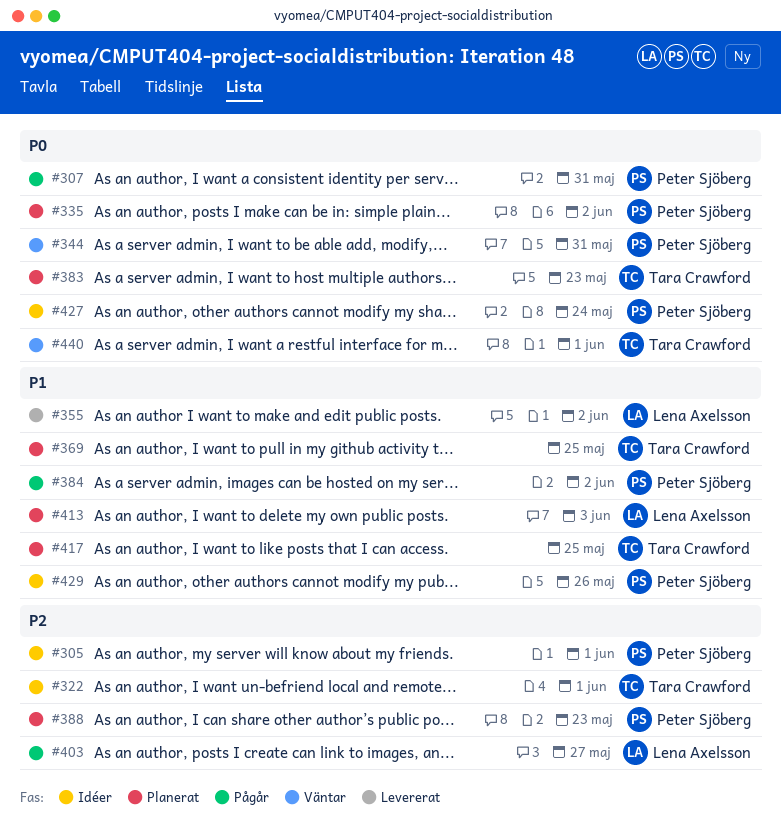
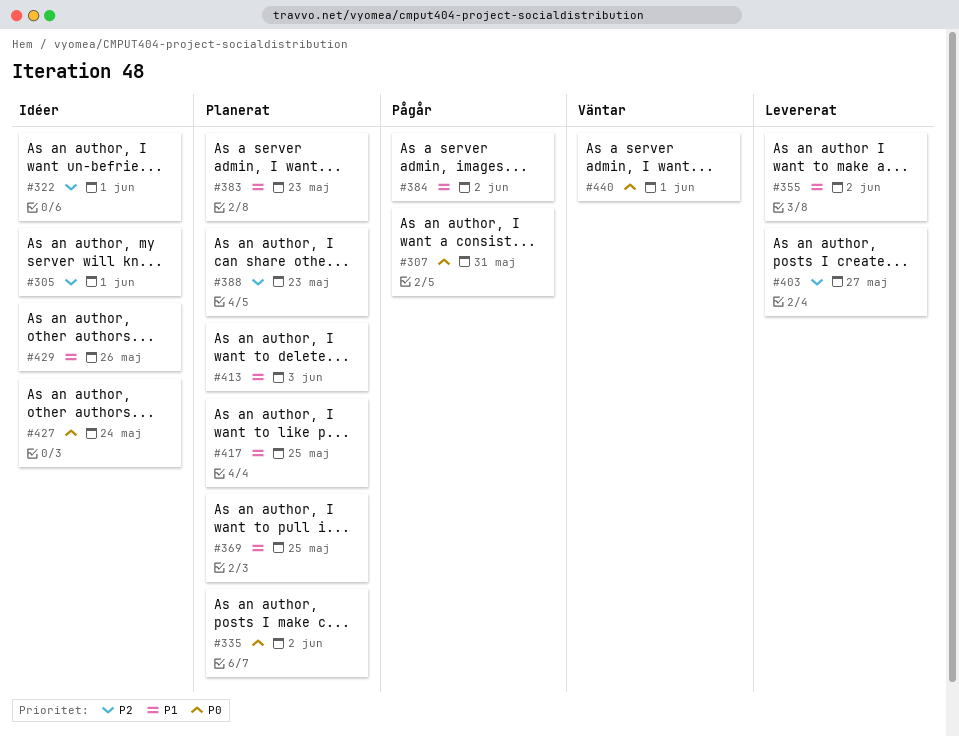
#344: present -> none
#383, priority: P0 -> P1
#403, status: Pågår -> Levererat

